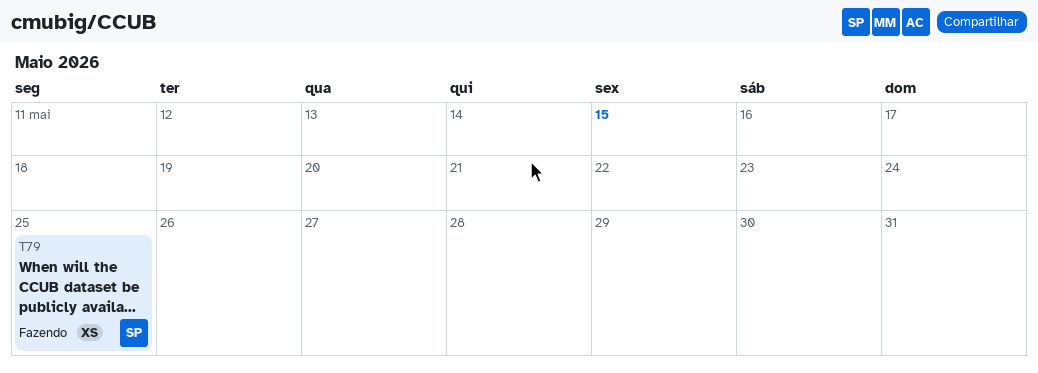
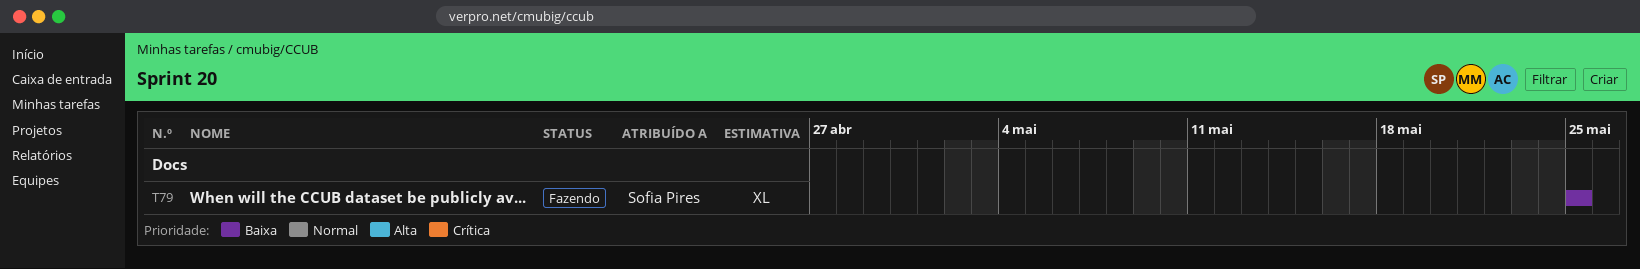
T79, estimate: XS -> XL

